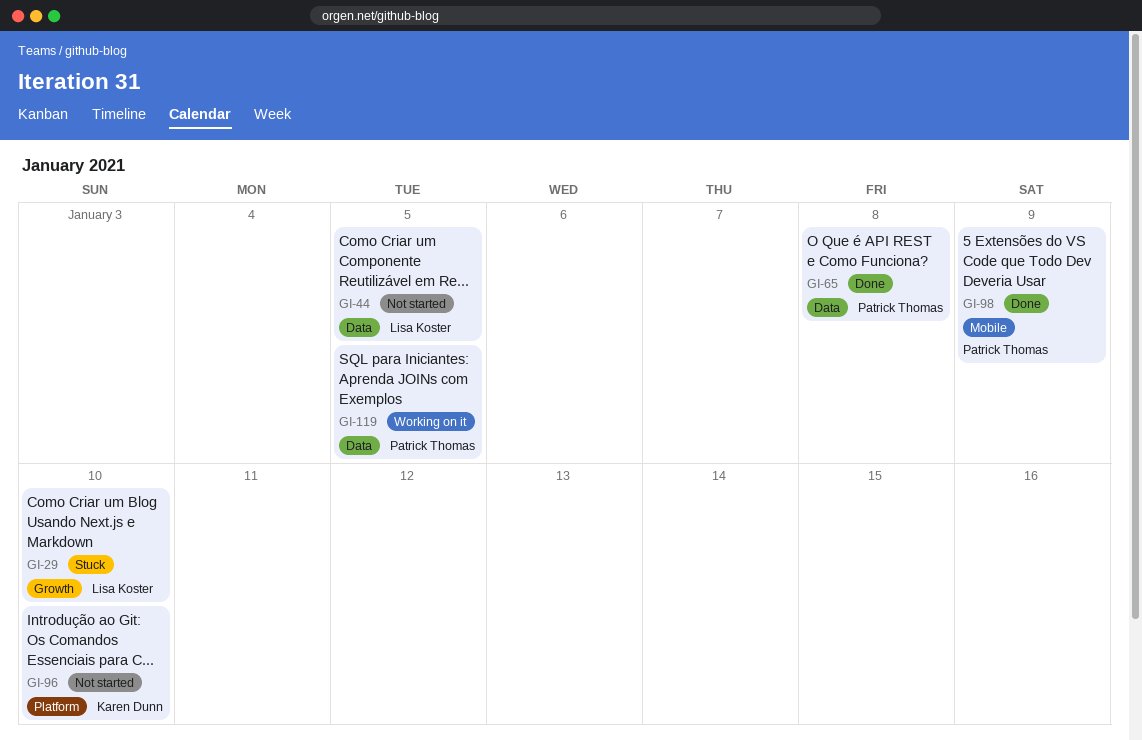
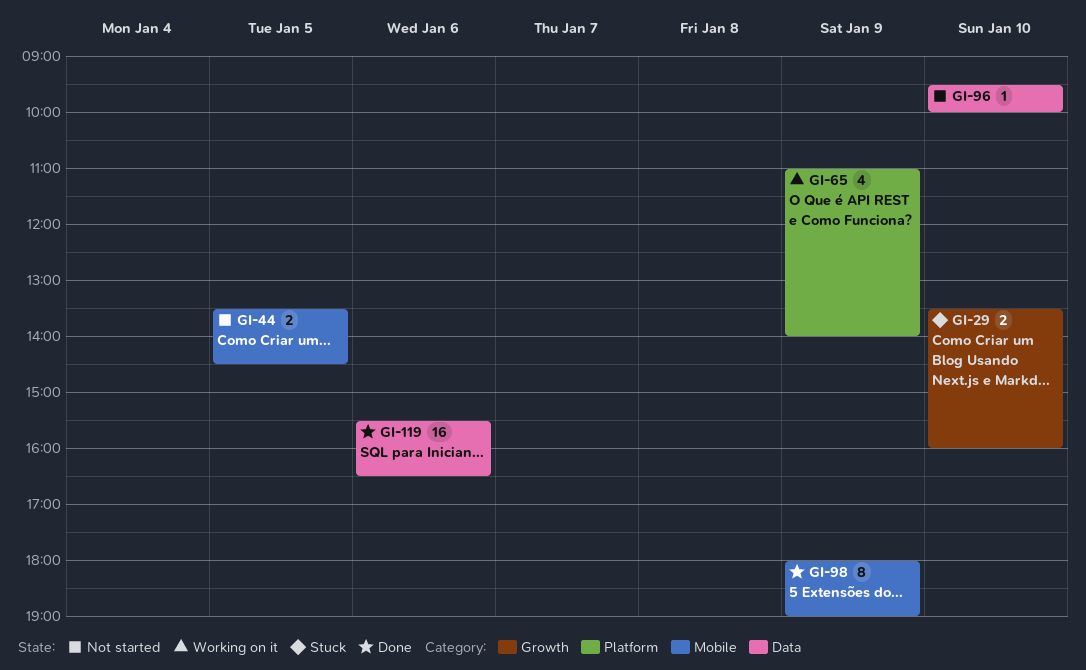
GI-44, label: Data -> Mobile
GI-65, status: Done -> Working on it
GI-65, label: Data -> Platform
GI-65, day: Jan 8 -> Jan 9
GI-96, label: Platform -> Data
GI-119, status: Working on it -> Done
GI-119, day: Jan 5 -> Jan 6

